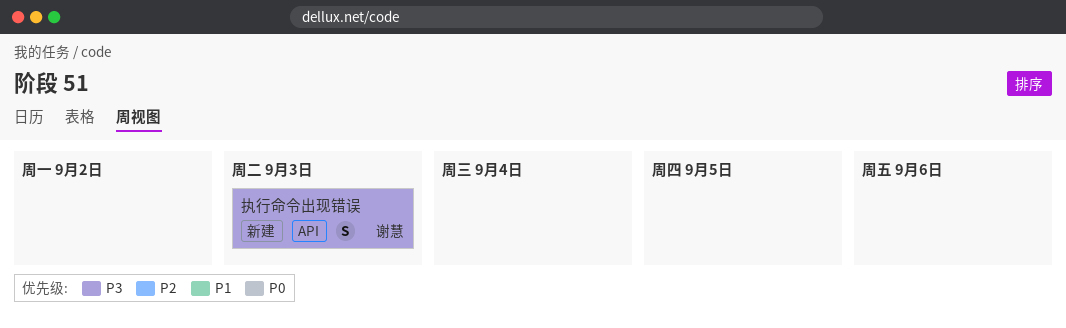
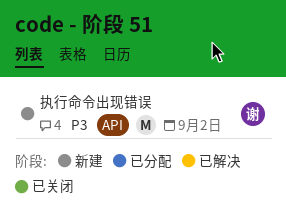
执行命令出现错误, estimate: S -> M
执行命令出现错误, due: Sep 3 -> Sep 2

